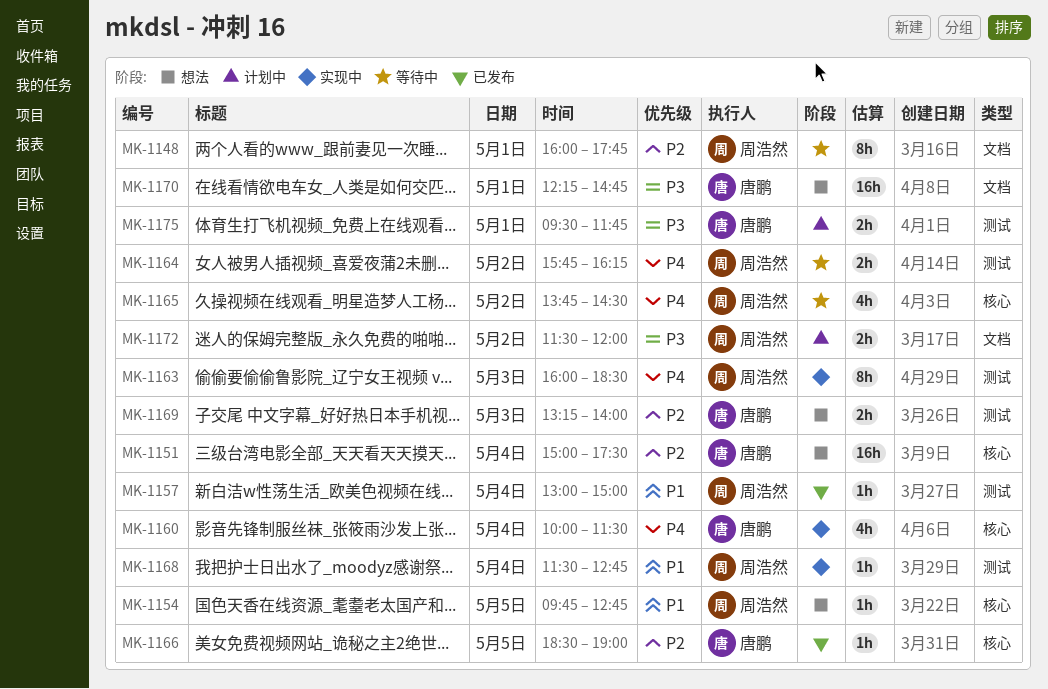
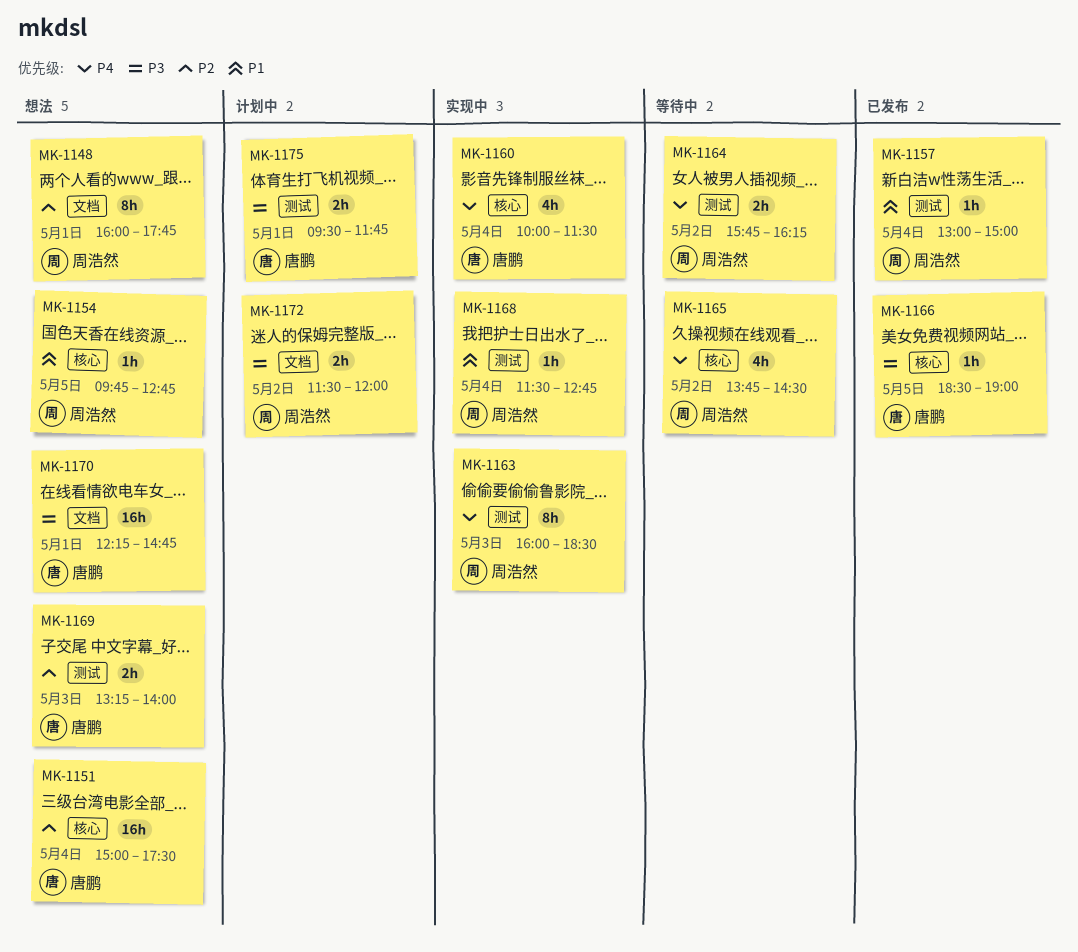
MK-1148, status: 等待中 -> 想法
MK-1166, priority: P2 -> P3

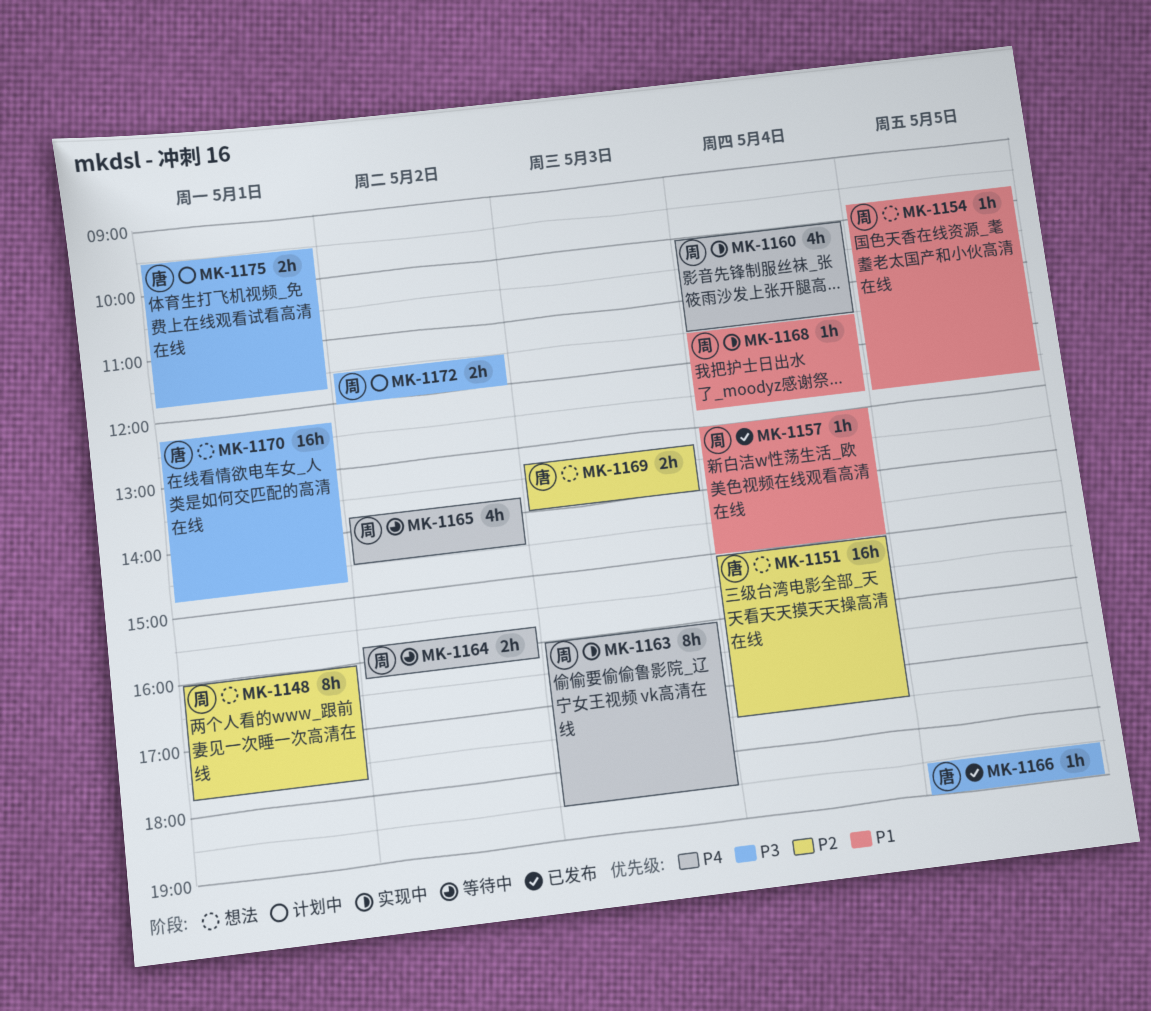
MK-1160, owner: 唐鹏 -> 周浩然

